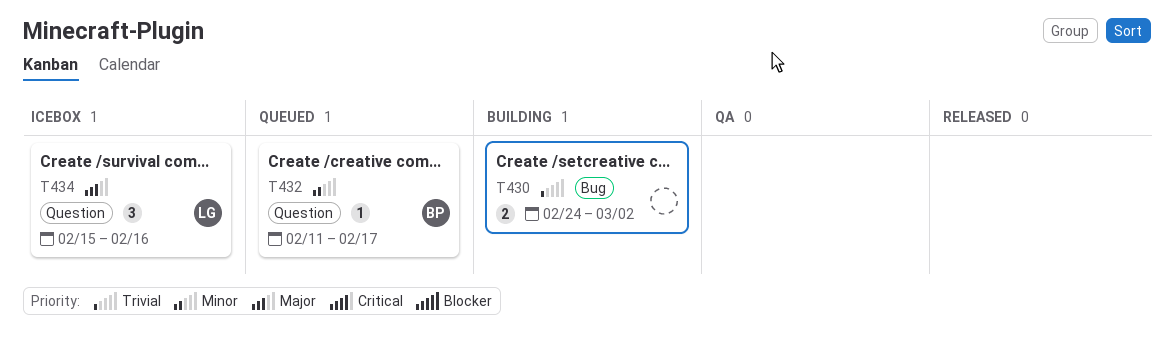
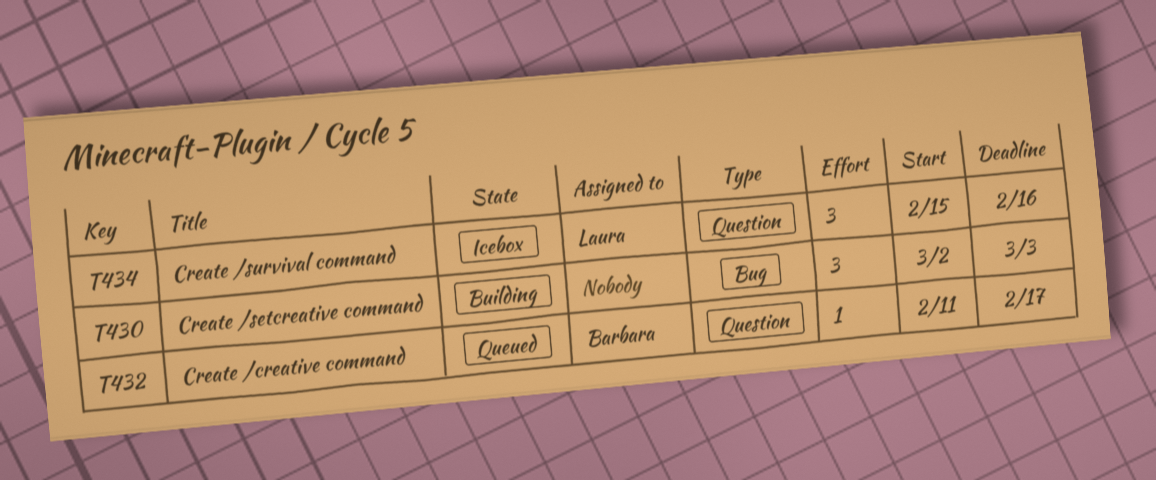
T430, estimate: 2 -> 3
T430, start: Feb 24 -> Mar 2
T430, due: Mar 2 -> Mar 3

